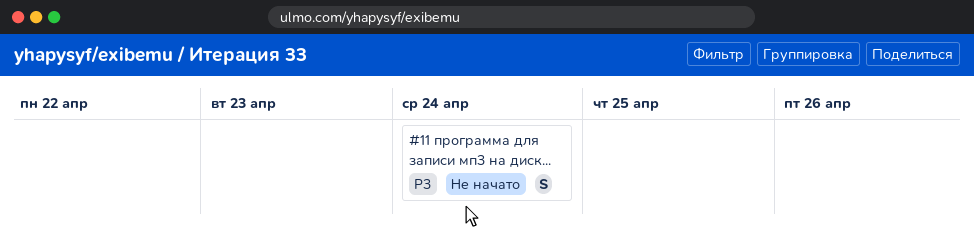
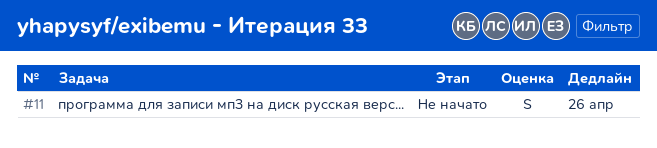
#11, due: Apr 24 -> Apr 26

